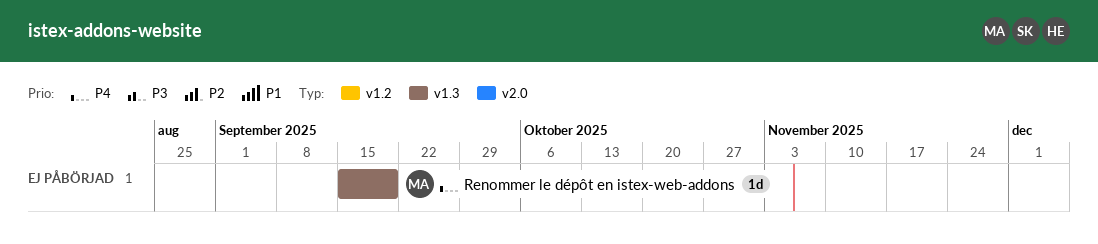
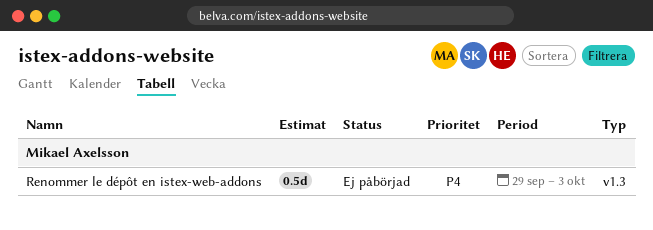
Renommer le dépôt en istex-web-addons, estimate: 1d -> 0.5d
Renommer le dépôt en istex-web-addons, start: Sep 15 -> Sep 29
Renommer le dépôt en istex-web-addons, due: Sep 19 -> Oct 3

